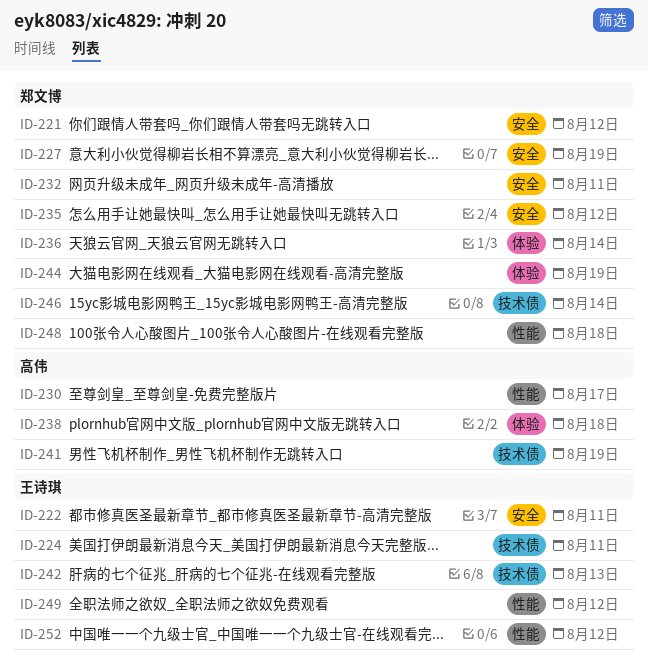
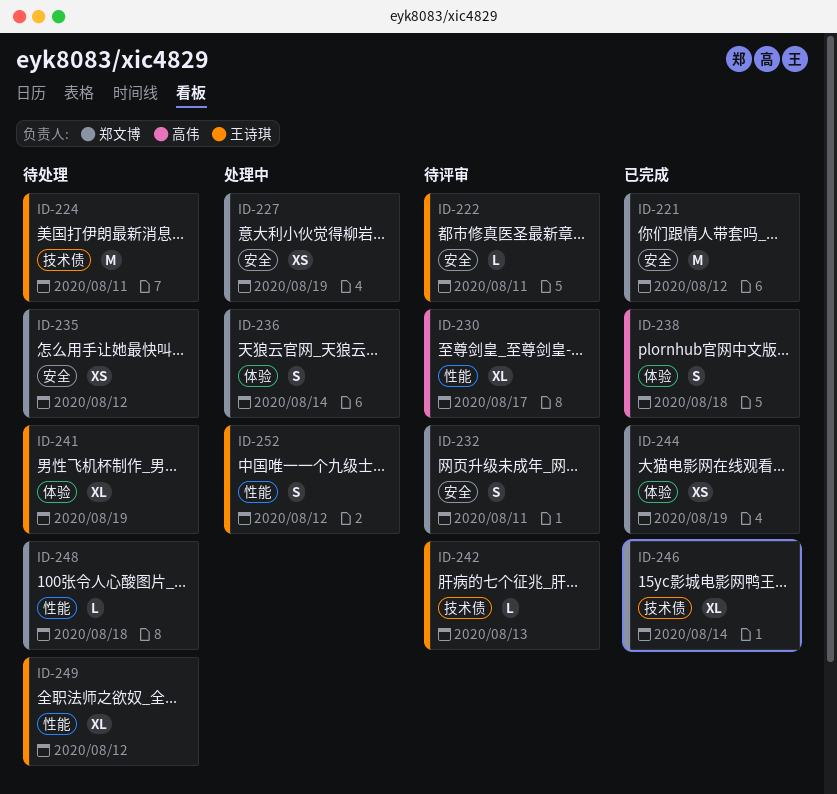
ID-241, owner: 高伟 -> 王诗琪
ID-241, label: 技术债 -> 体验

